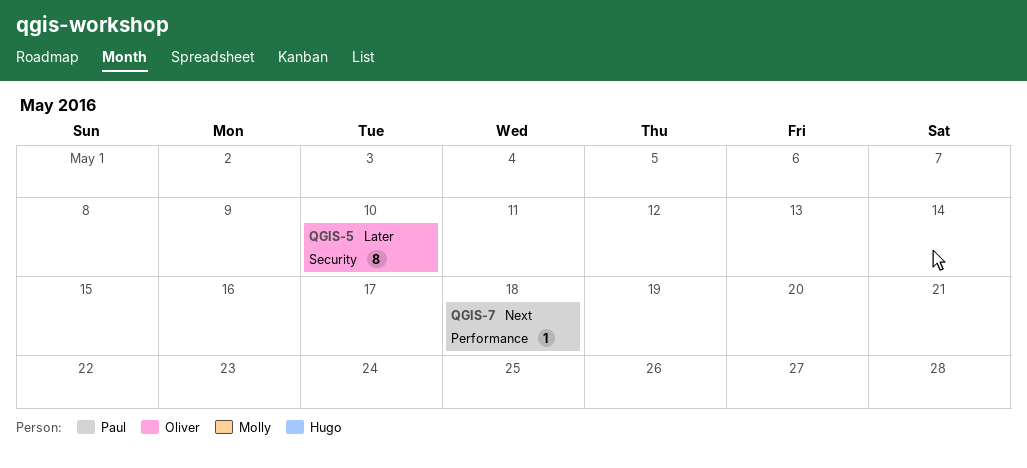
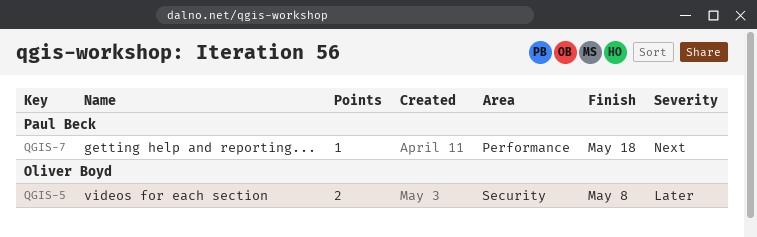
QGIS-5, estimate: 8 -> 2
QGIS-5, due: May 10 -> May 8

